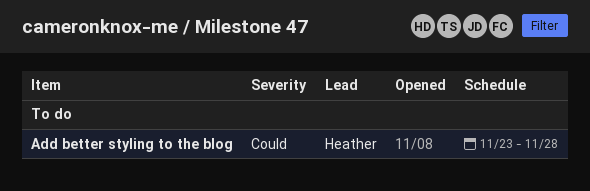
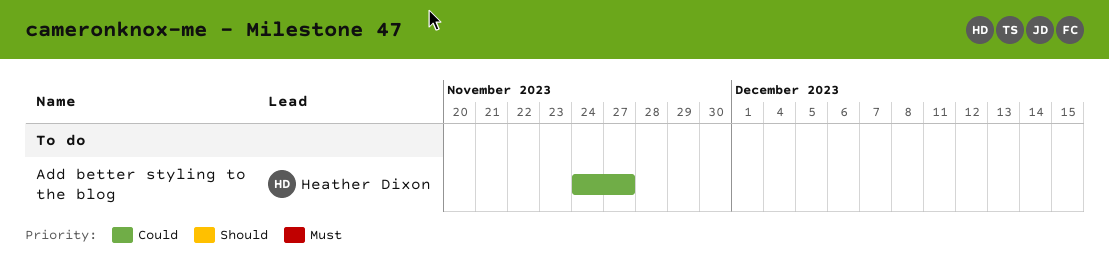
Add better styling to the blog, start: Nov 23 -> Nov 24
Add better styling to the blog, due: Nov 28 -> Nov 27

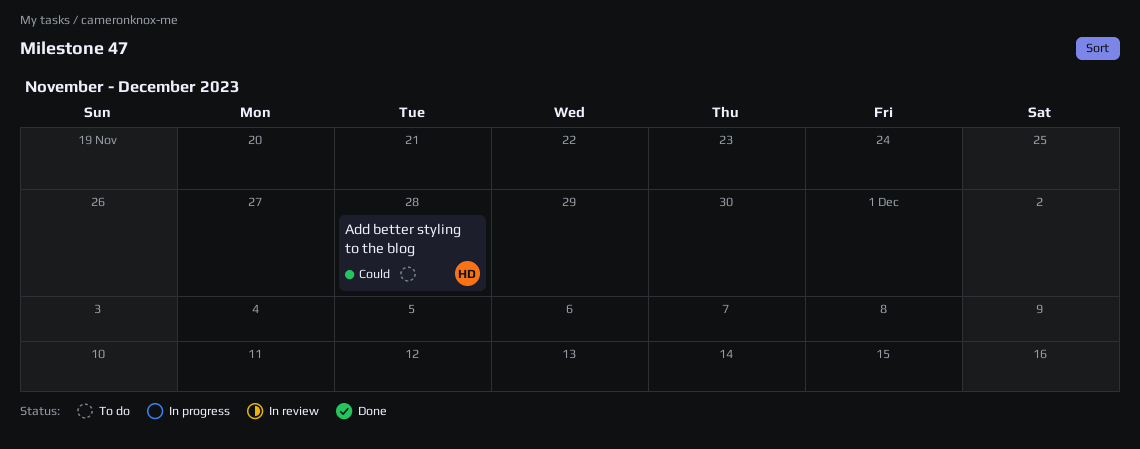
Add better styling to the blog, due: Nov 27 -> Nov 28

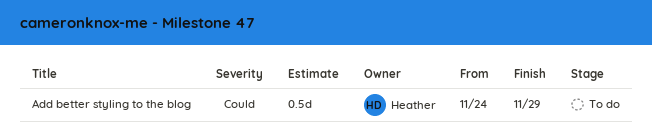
Add better styling to the blog, due: Nov 28 -> Nov 29

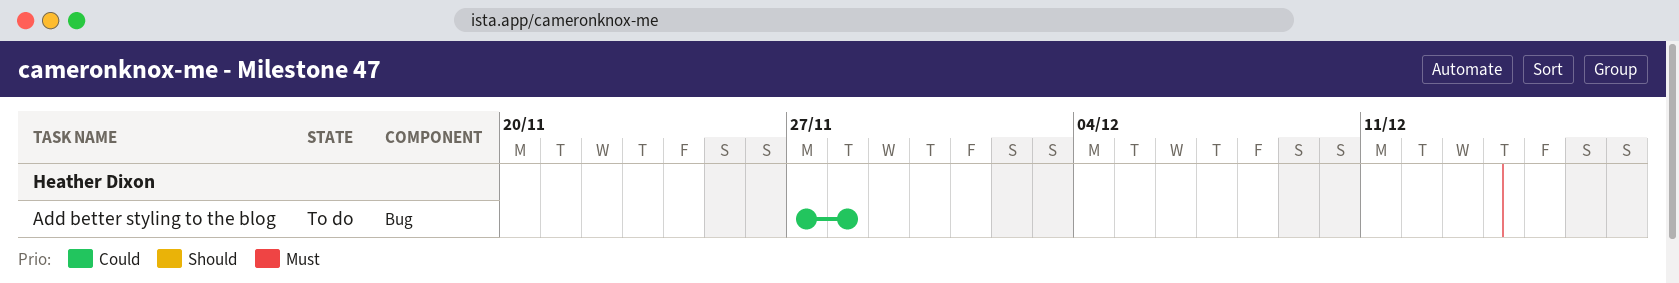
Add better styling to the blog, start: Nov 24 -> Nov 27
Add better styling to the blog, due: Nov 29 -> Nov 28

